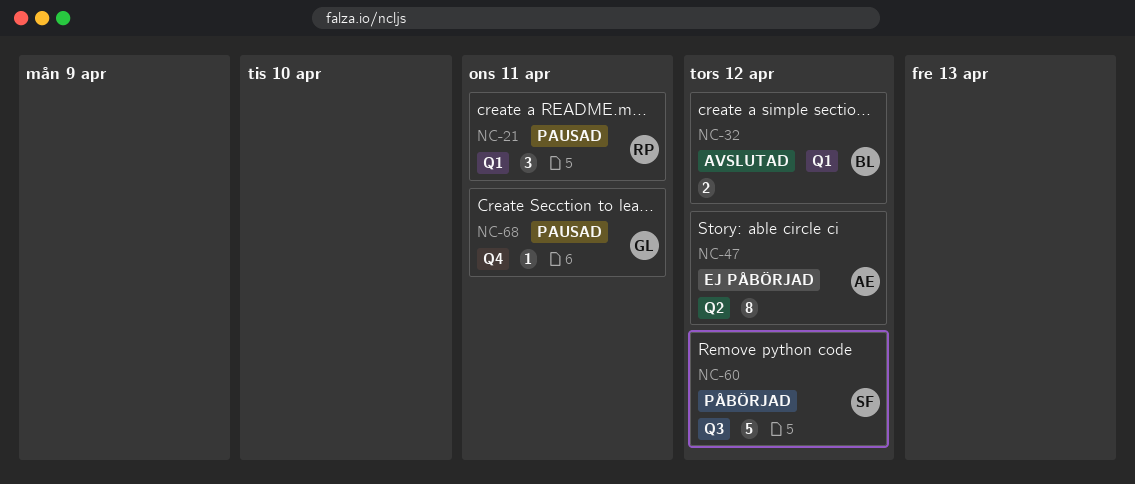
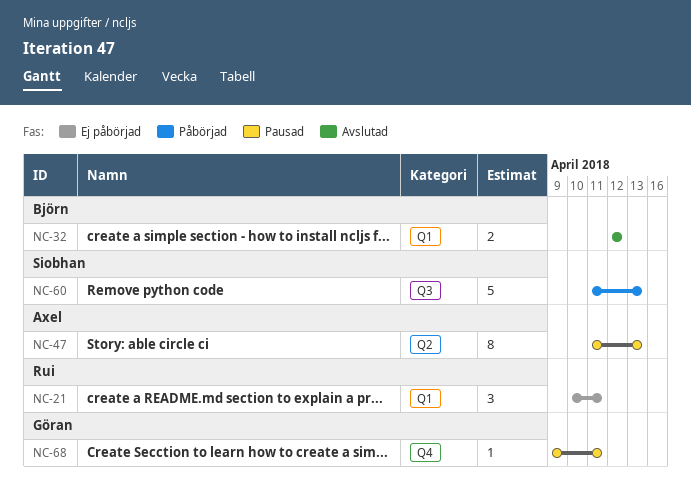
NC-21, status: Pausad -> Ej påbörjad
NC-47, status: Ej påbörjad -> Pausad
NC-47, due: Apr 12 -> Apr 13
NC-60, due: Apr 12 -> Apr 13

